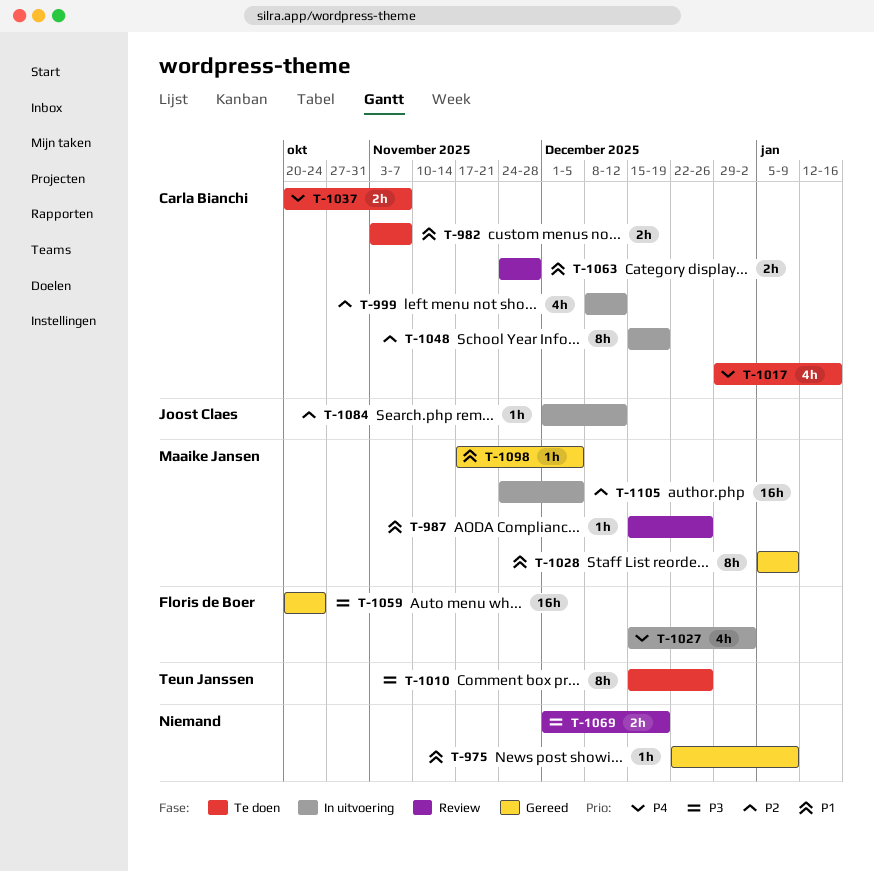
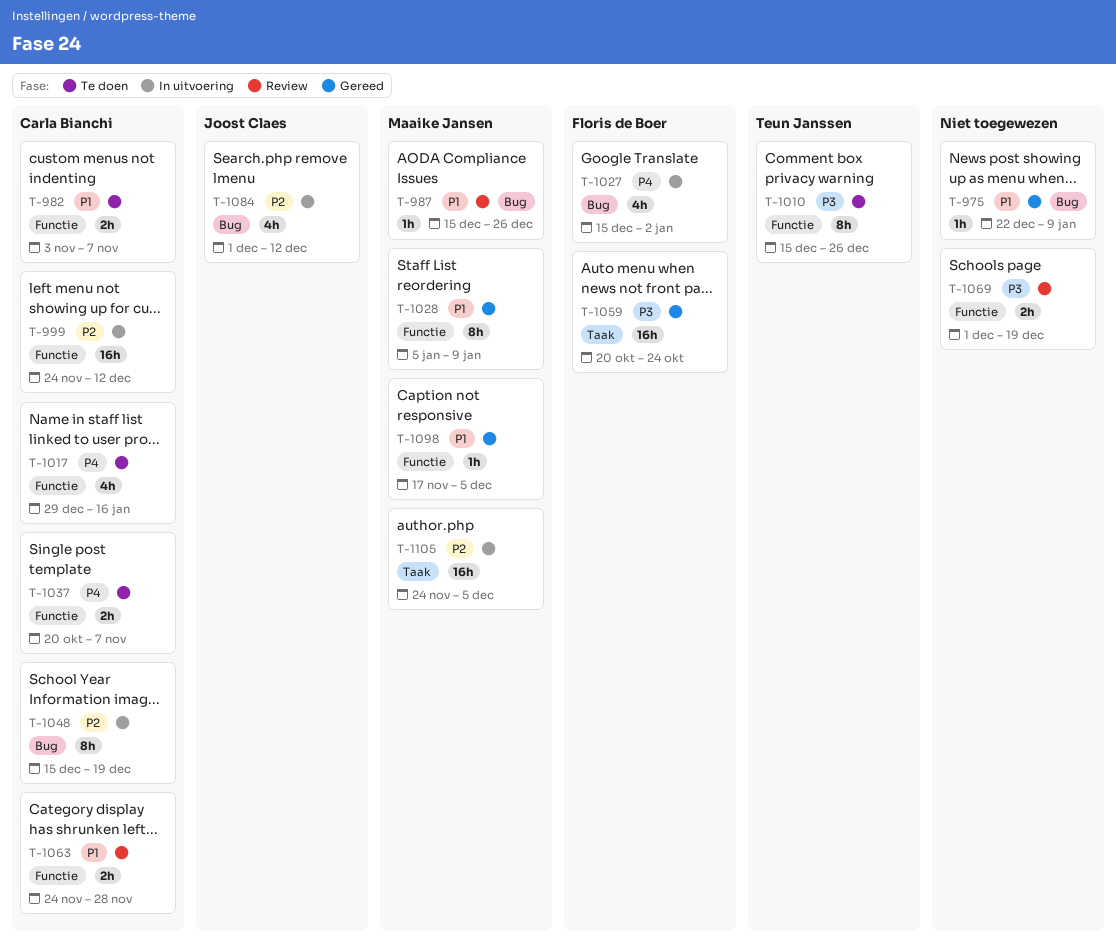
T-999, estimate: 4h -> 16h
T-999, start: Dec 8 -> Nov 24
T-1084, estimate: 1h -> 4h

